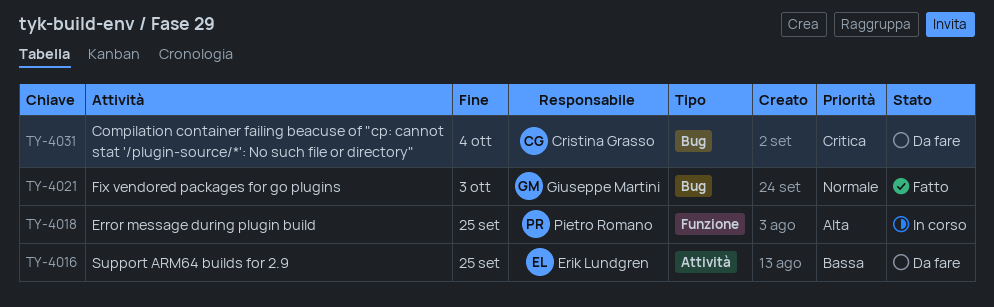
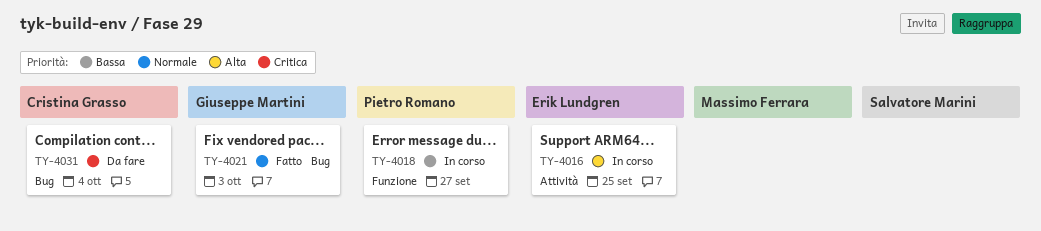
TY-4016, status: Da fare -> In corso
TY-4016, priority: Bassa -> Alta
TY-4018, priority: Alta -> Bassa
TY-4018, due: Sep 25 -> Sep 27

